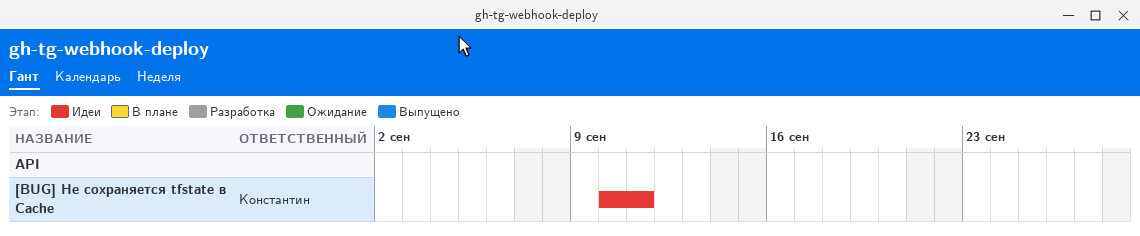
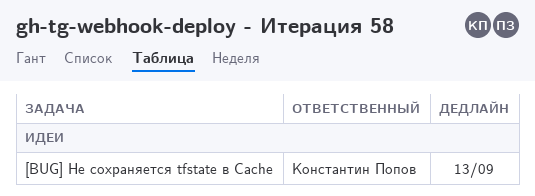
[BUG] Не сохраняется tfstate в Cache, due: Sep 11 -> Sep 13

